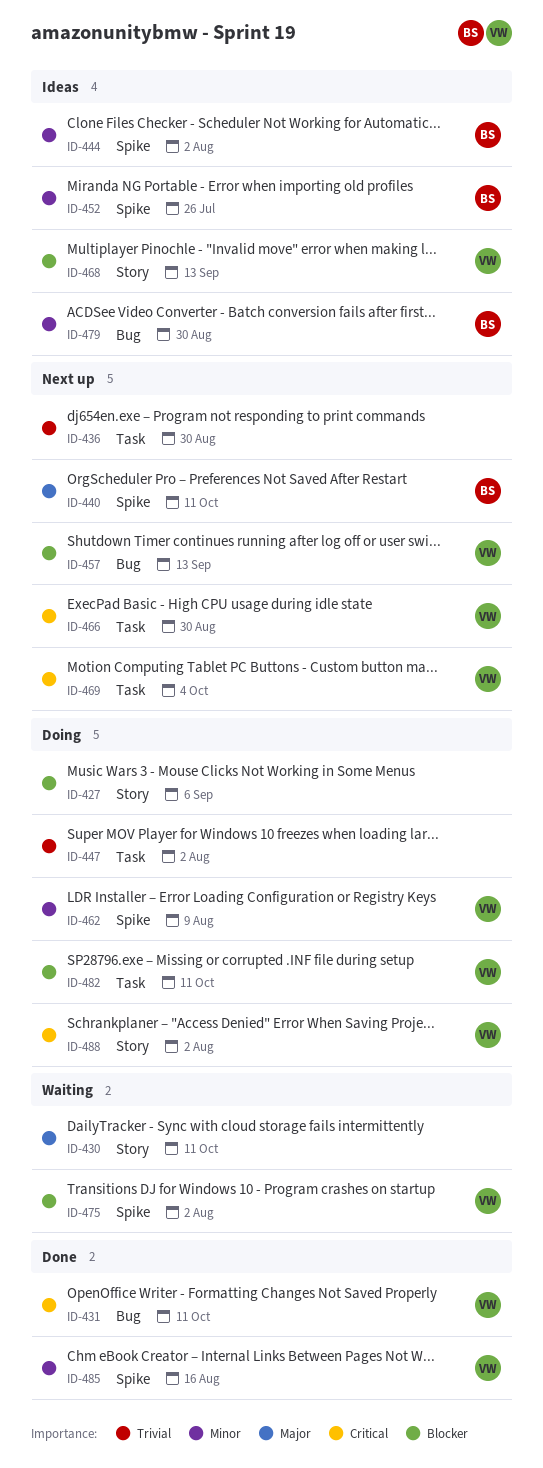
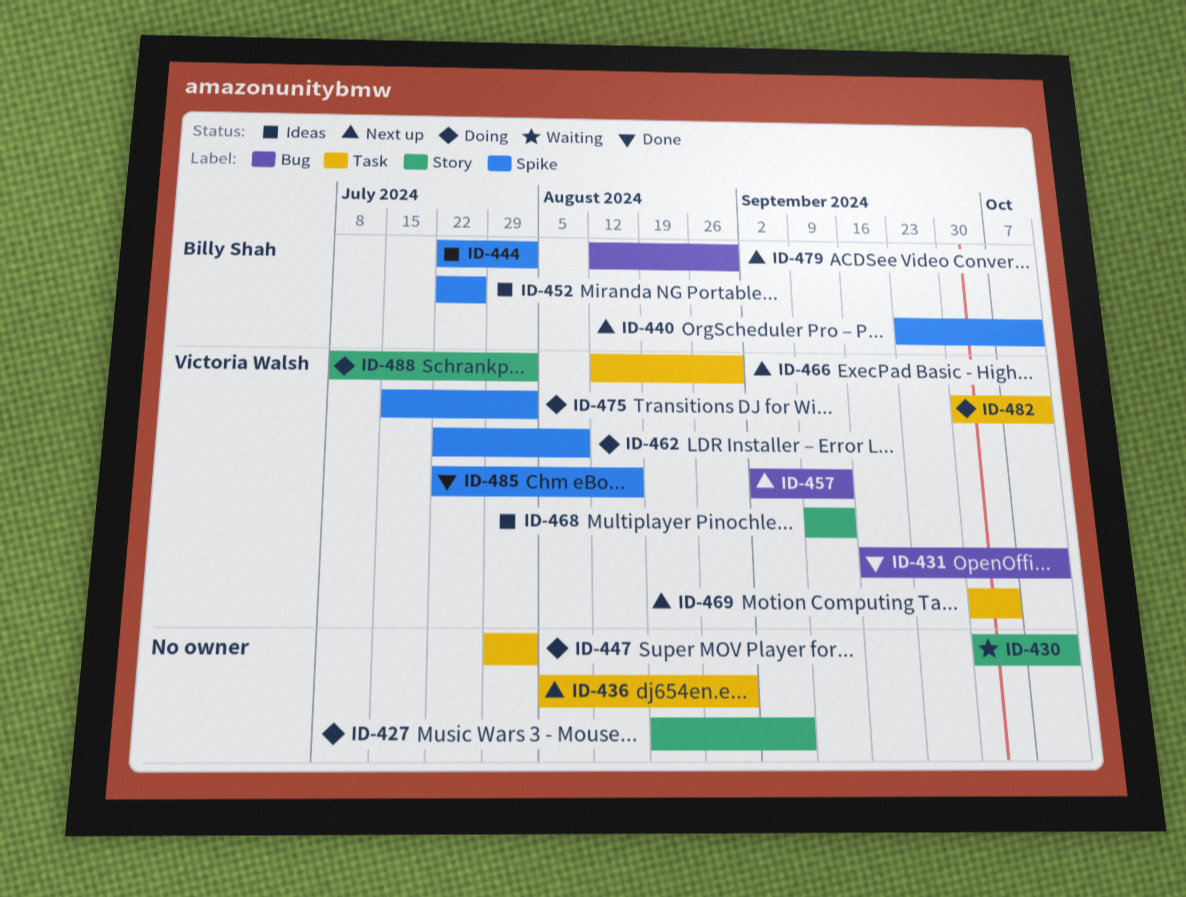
ID-475, status: Waiting -> Doing
ID-479, status: Ideas -> Next up

